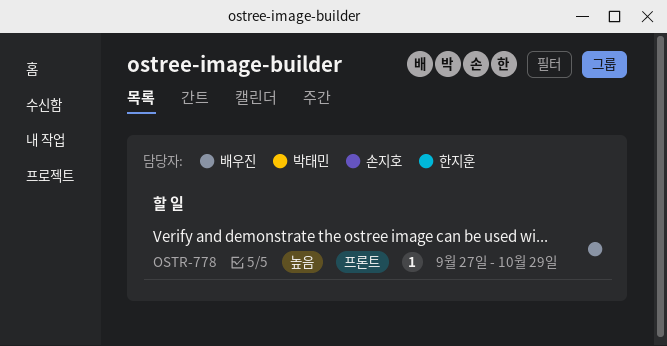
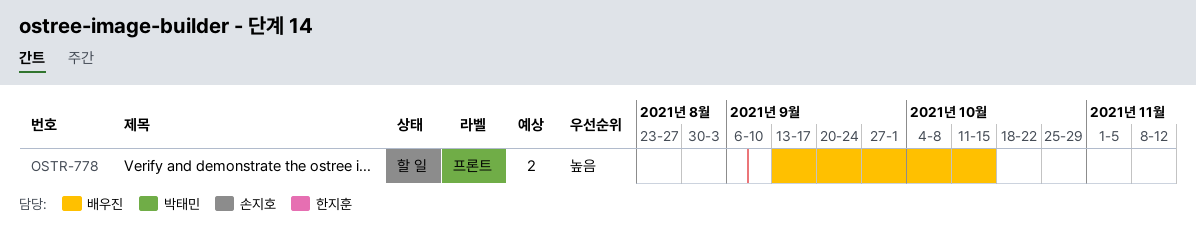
OSTR-778, estimate: 1 -> 2
OSTR-778, start: Sep 27 -> Sep 13
OSTR-778, due: Oct 29 -> Oct 15

